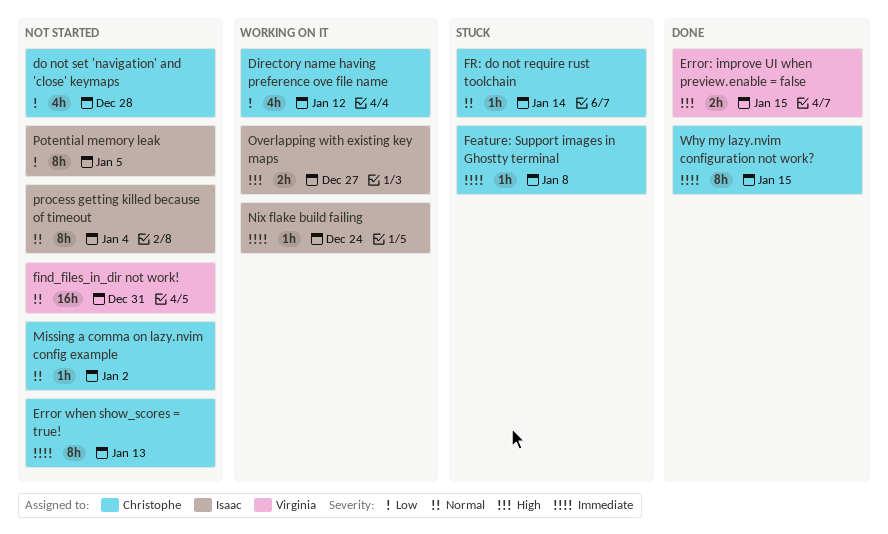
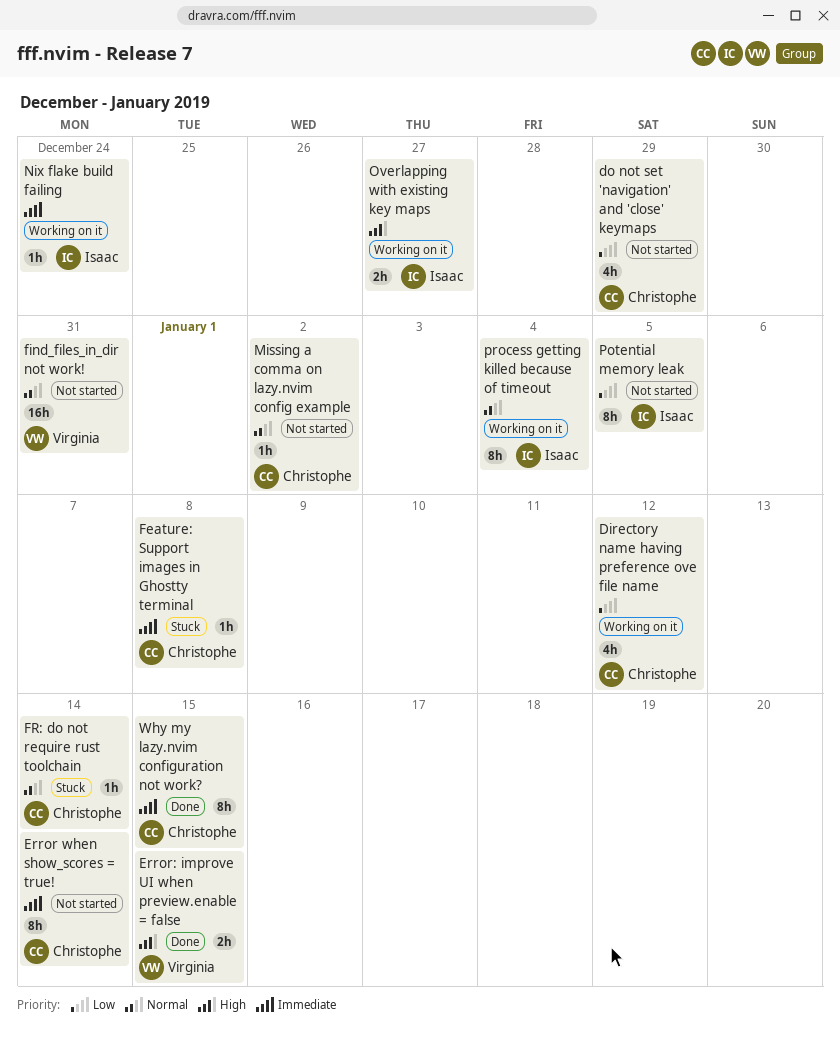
do not set 'navigation' and 'close' keymaps, due: Dec 28 -> Dec 29
Error when show_scores = true!, due: Jan 13 -> Jan 14
process getting killed because of timeout, status: Not started -> Working on it

